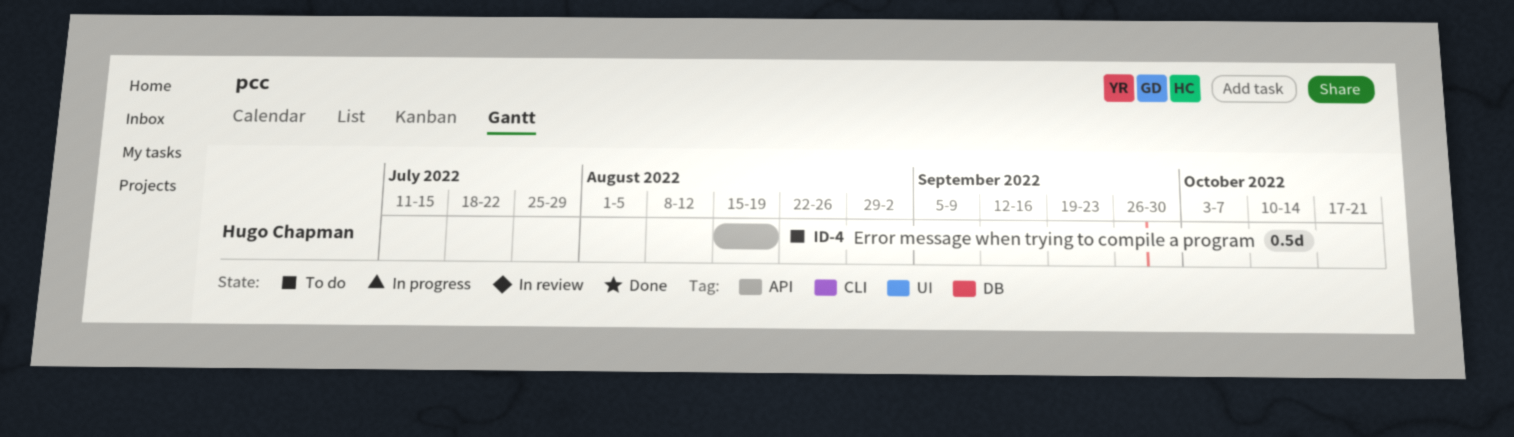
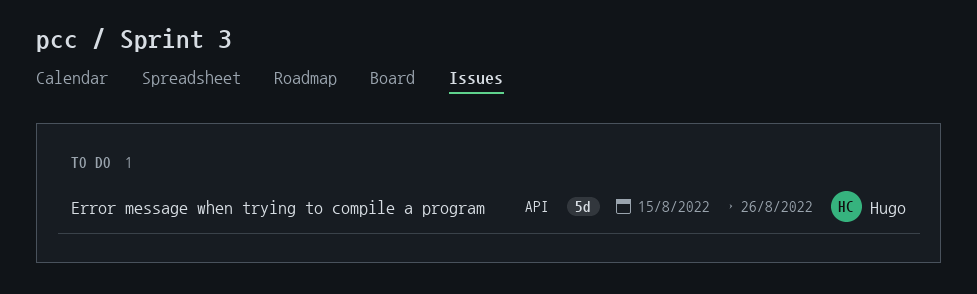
Error message when trying to compile a program, estimate: 0.5d -> 5d
Error message when trying to compile a program, due: Aug 19 -> Aug 26

